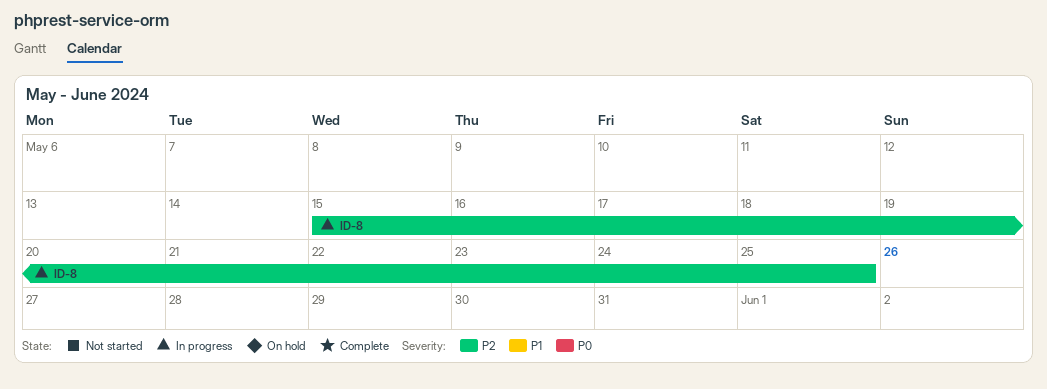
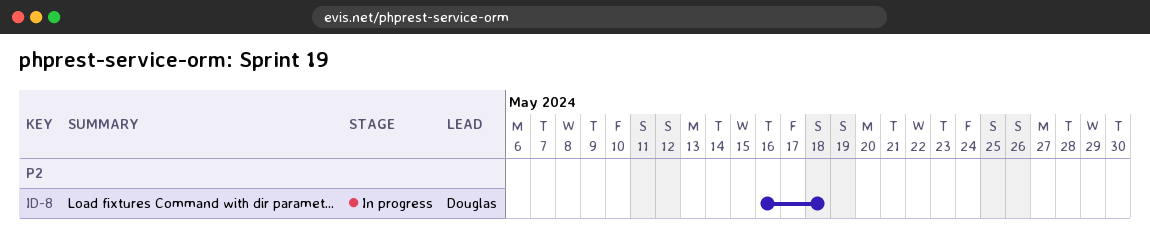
ID-8, start: May 15 -> May 16
ID-8, due: May 25 -> May 18

